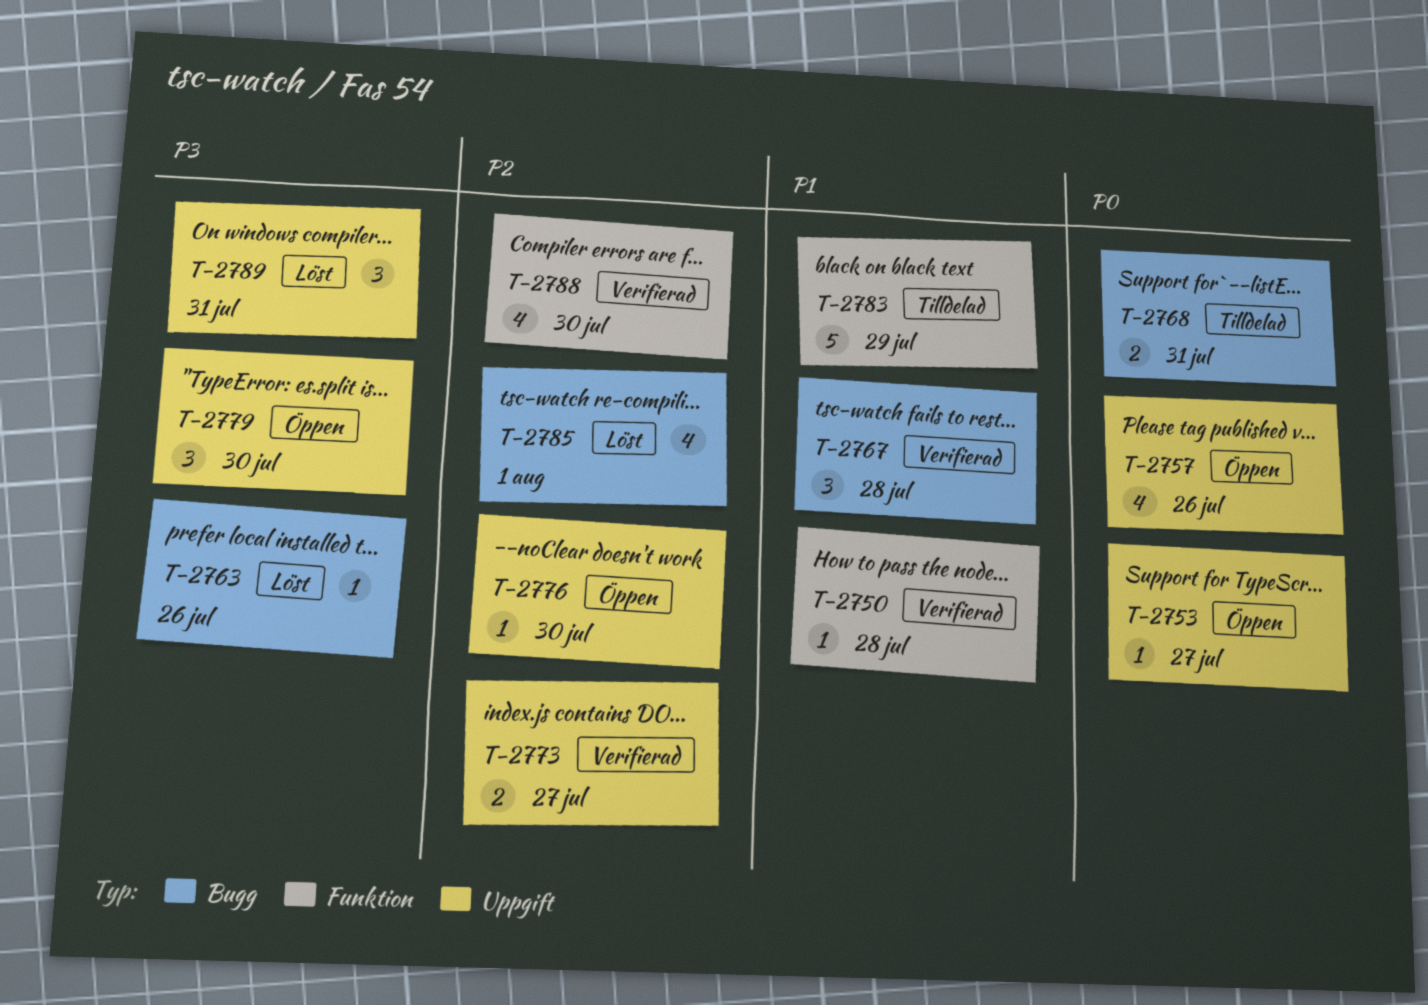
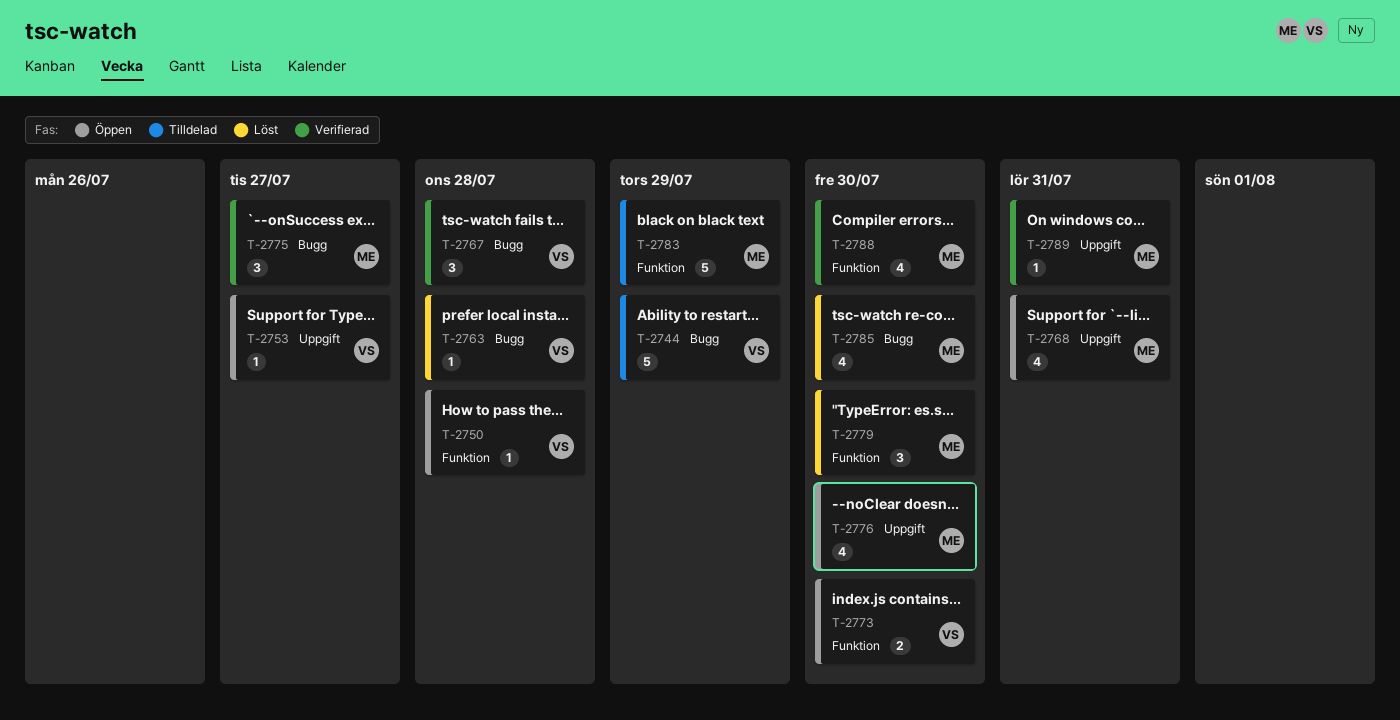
T-2744: none -> present
T-2750, status: Verifierad -> Öppen
T-2757: present -> none
T-2763, due: Jul 26 -> Jul 28
T-2768, status: Tilldelad -> Öppen
T-2768, label: Bugg -> Uppgift
T-2768, estimate: 2 -> 4
T-2773, status: Verifierad -> Öppen
T-2773, label: Uppgift -> Funktion
T-2773, due: Jul 27 -> Jul 30
T-2775: none -> present
T-2776, estimate: 1 -> 4
T-2779, status: Öppen -> Löst
T-2779, label: Uppgift -> Funktion
T-2785, due: Aug 1 -> Jul 30
T-2789, status: Löst -> Verifierad
T-2789, estimate: 3 -> 1

